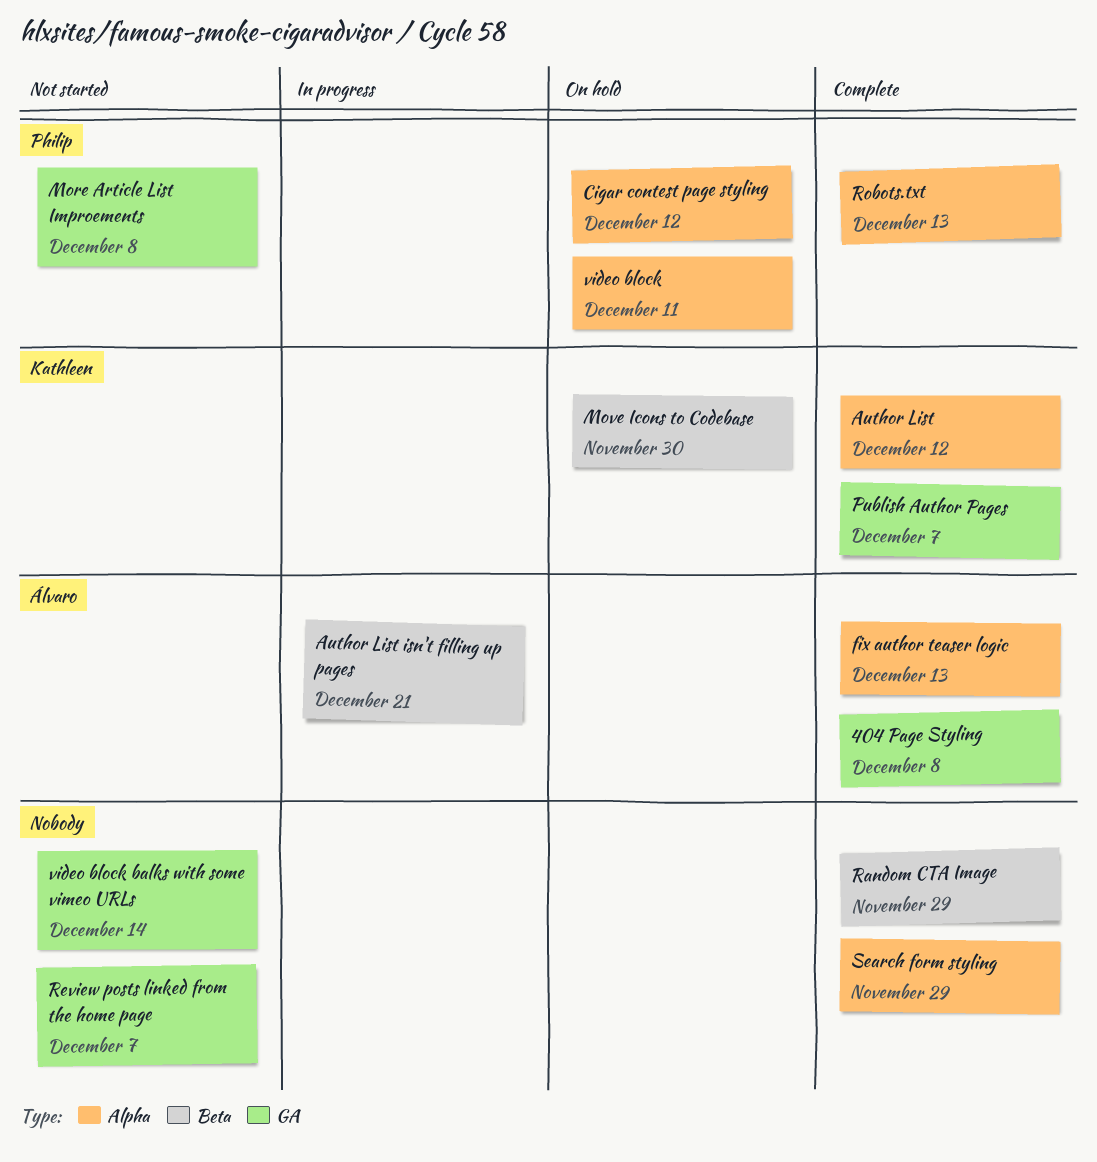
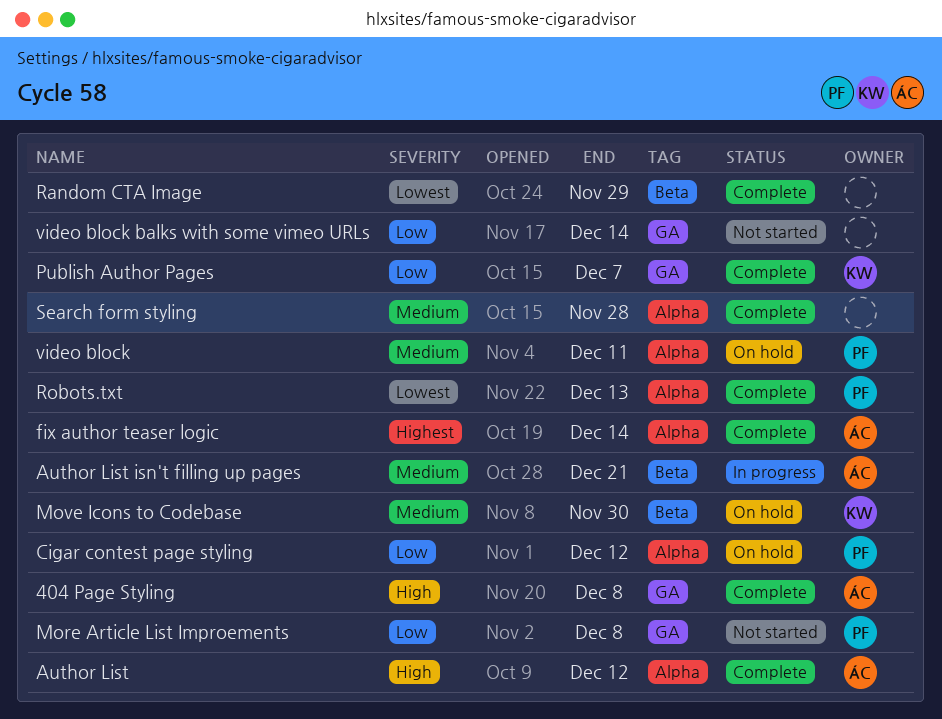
Author List, owner: Kathleen -> Álvaro
fix author teaser logic, due: Dec 13 -> Dec 14
Review posts linked from the home page: present -> none
Search form styling, due: Nov 29 -> Nov 28

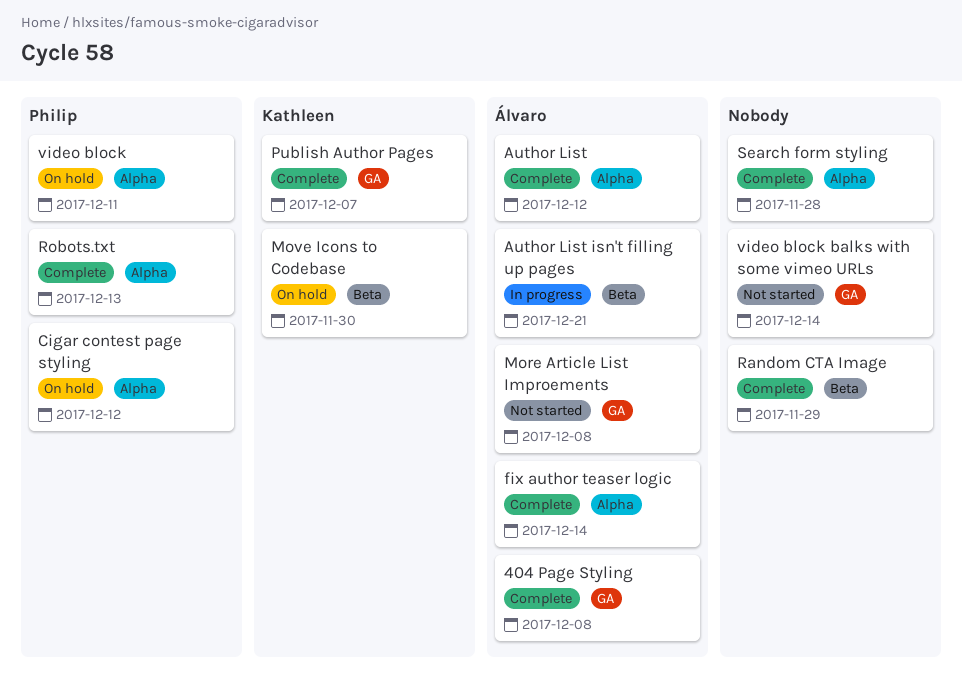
More Article List Improements, owner: Philip -> Álvaro

